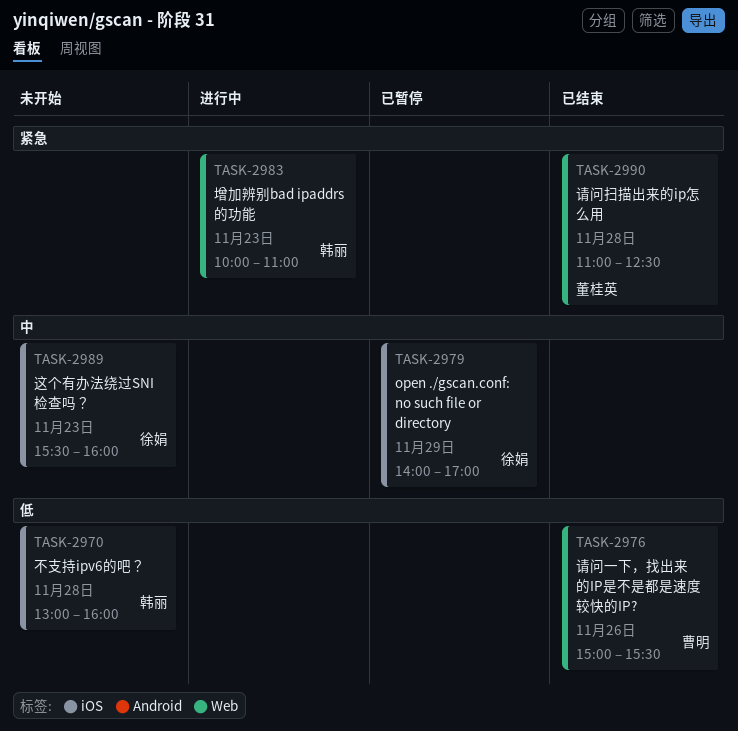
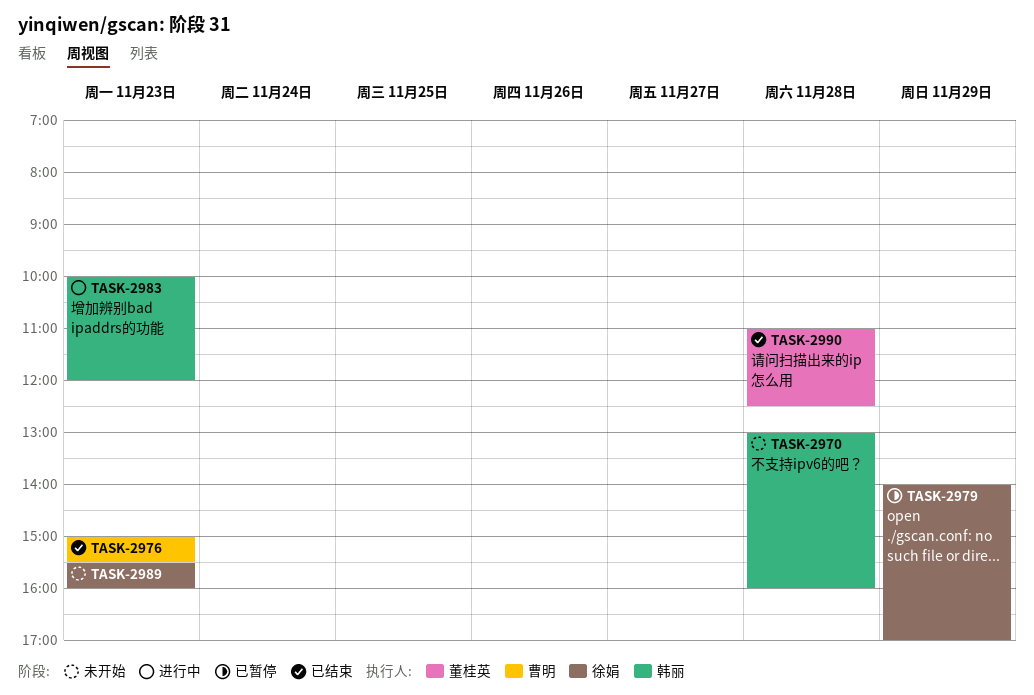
TASK-2976, day: Nov 26 -> Nov 23
TASK-2983, ends: 11:00 -> 12:00

